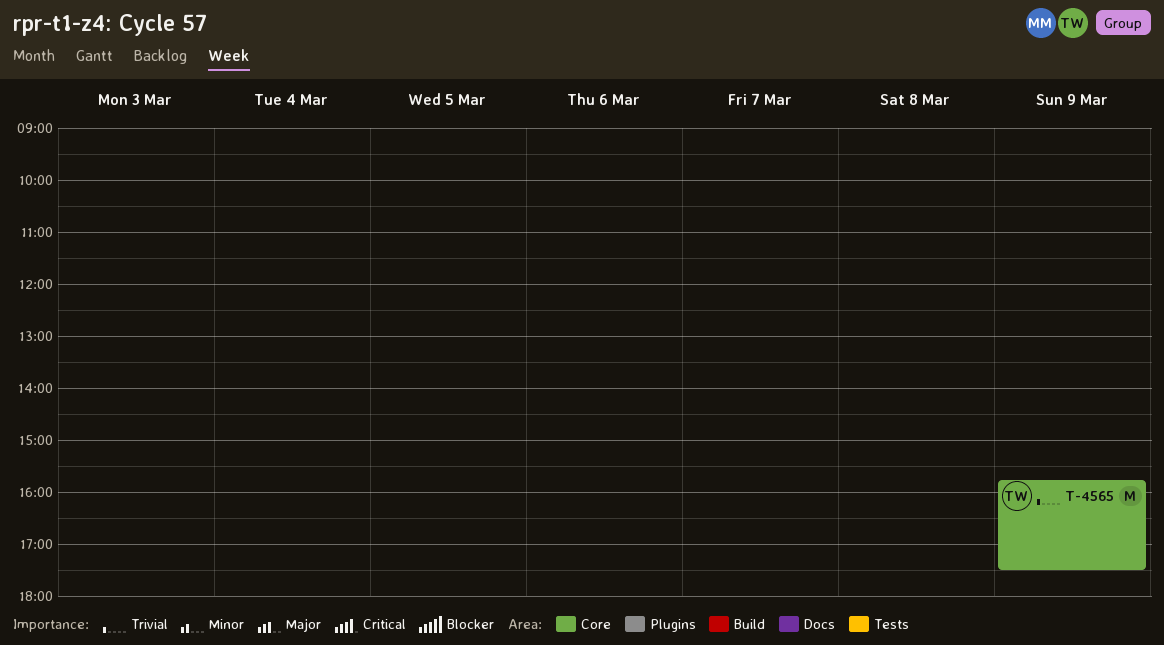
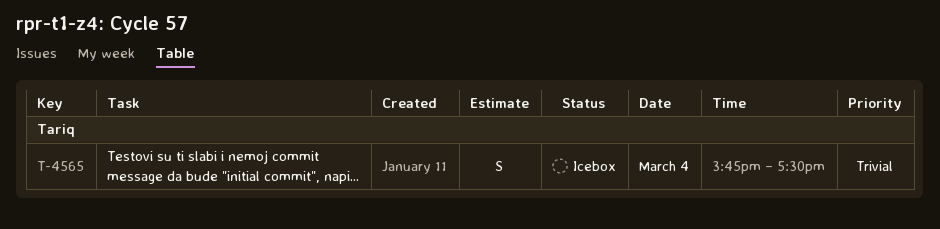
T-4565, estimate: M -> S
T-4565, day: Mar 9 -> Mar 4

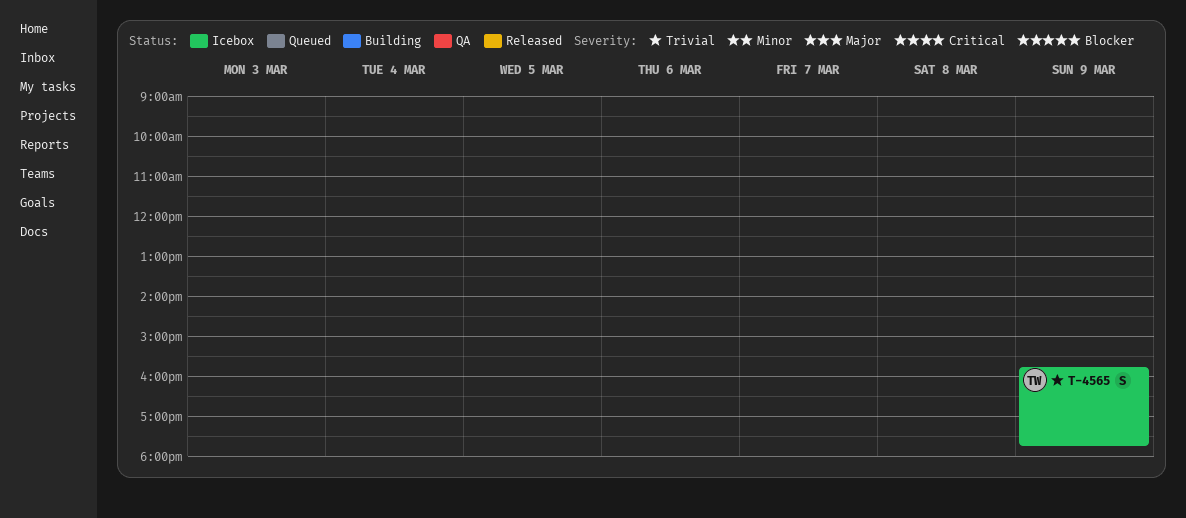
T-4565, day: Mar 4 -> Mar 9
T-4565, ends: 17:30 -> 17:45

